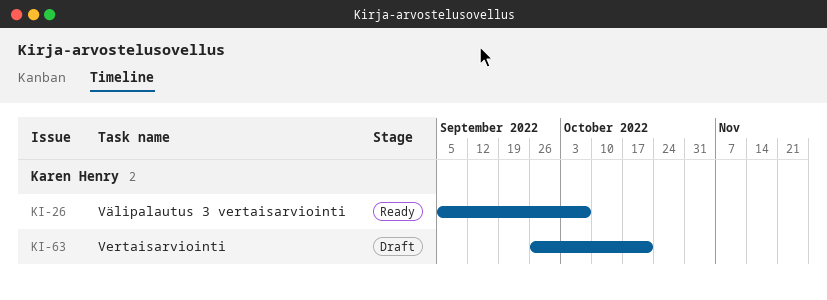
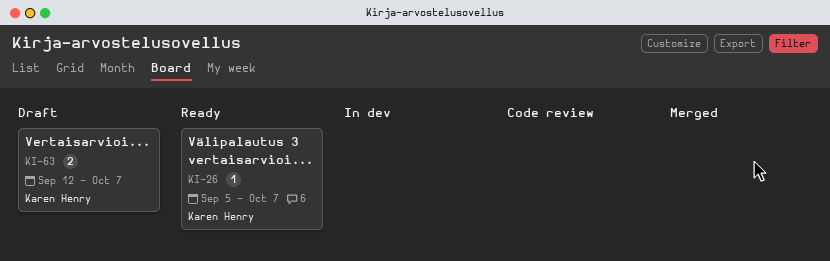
KI-63, start: Sep 26 -> Sep 12
KI-63, due: Oct 21 -> Oct 7

